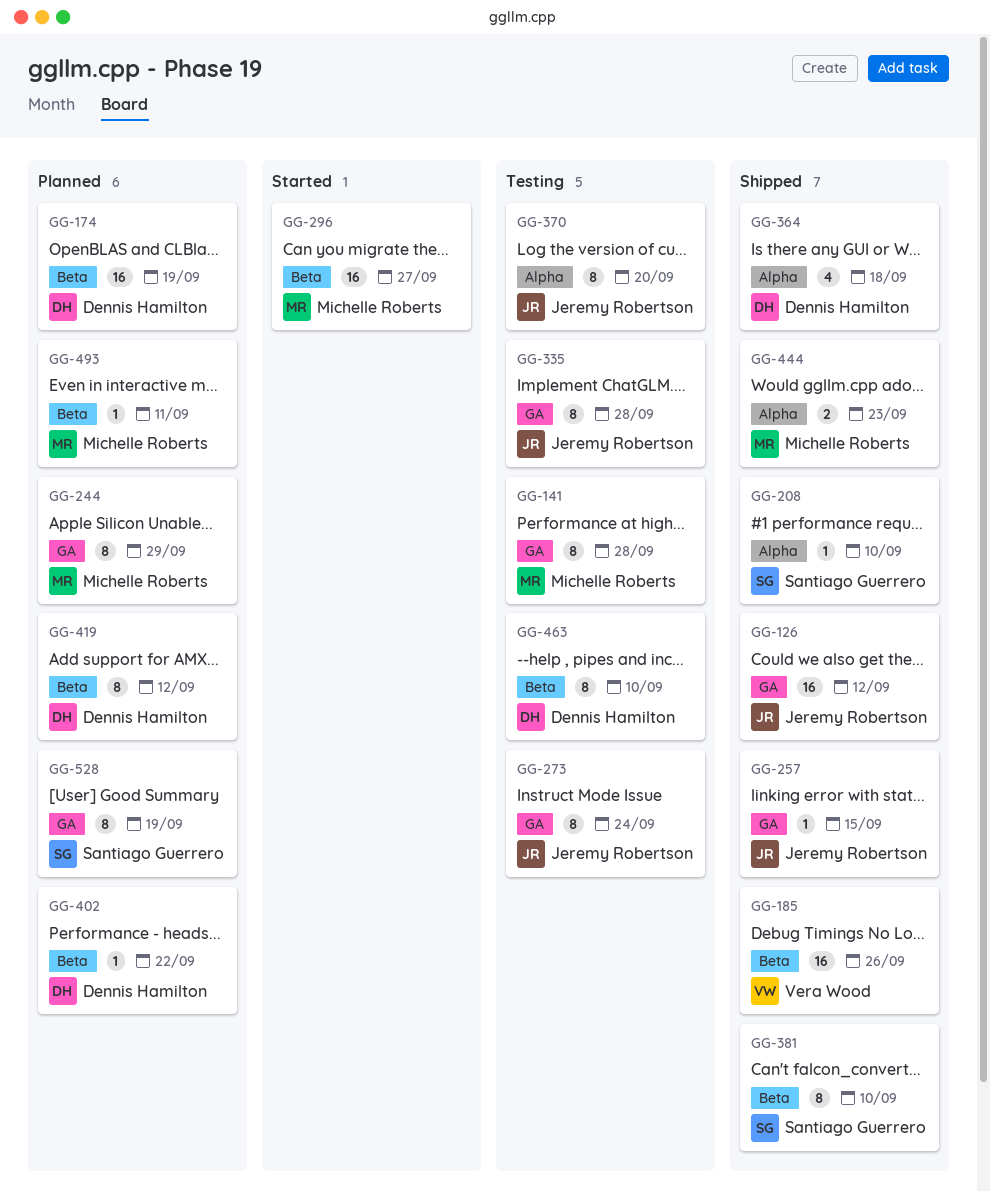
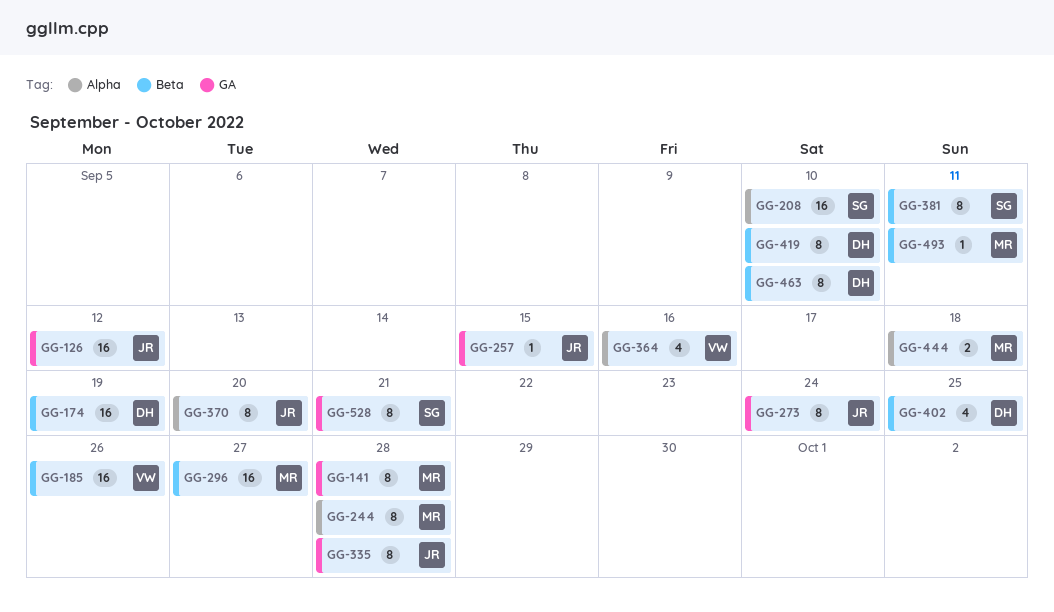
GG-208, estimate: 1 -> 16
GG-244, label: GA -> Alpha
GG-244, due: Sep 29 -> Sep 28
GG-364, owner: Dennis Hamilton -> Vera Wood
GG-364, due: Sep 18 -> Sep 16
GG-381, due: Sep 10 -> Sep 11
GG-402, estimate: 1 -> 4
GG-402, due: Sep 22 -> Sep 25
GG-419, due: Sep 12 -> Sep 10
GG-444, due: Sep 23 -> Sep 18
GG-528, due: Sep 19 -> Sep 21

